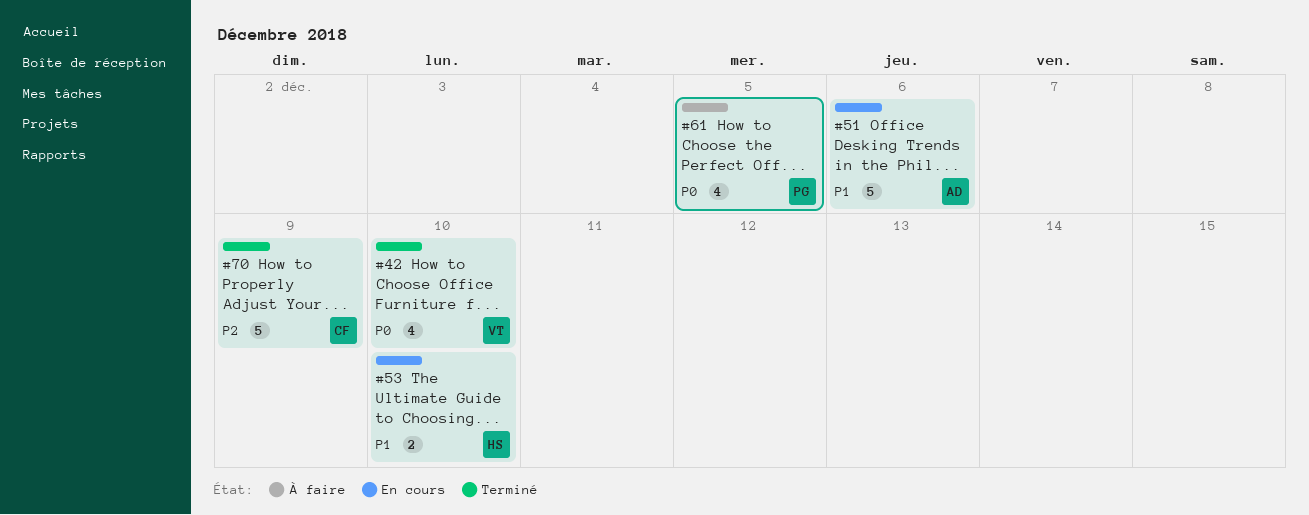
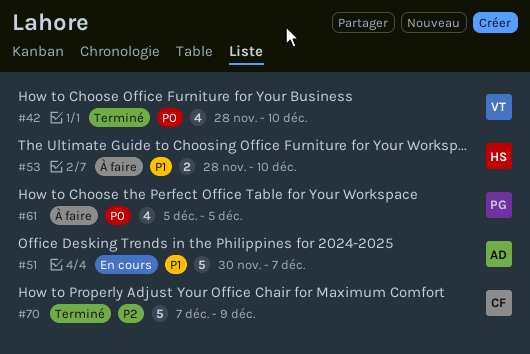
#51, due: Dec 6 -> Dec 7
#53, status: En cours -> À faire

